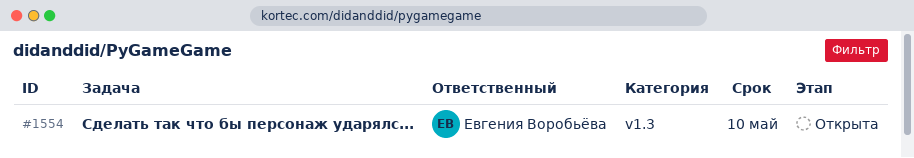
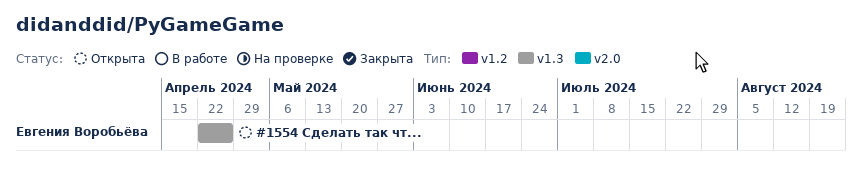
#1554, due: May 10 -> Apr 26

